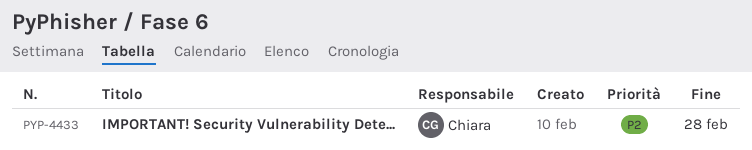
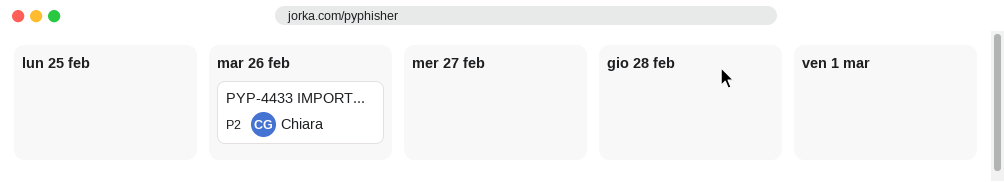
PYP-4433, due: Feb 28 -> Feb 26

